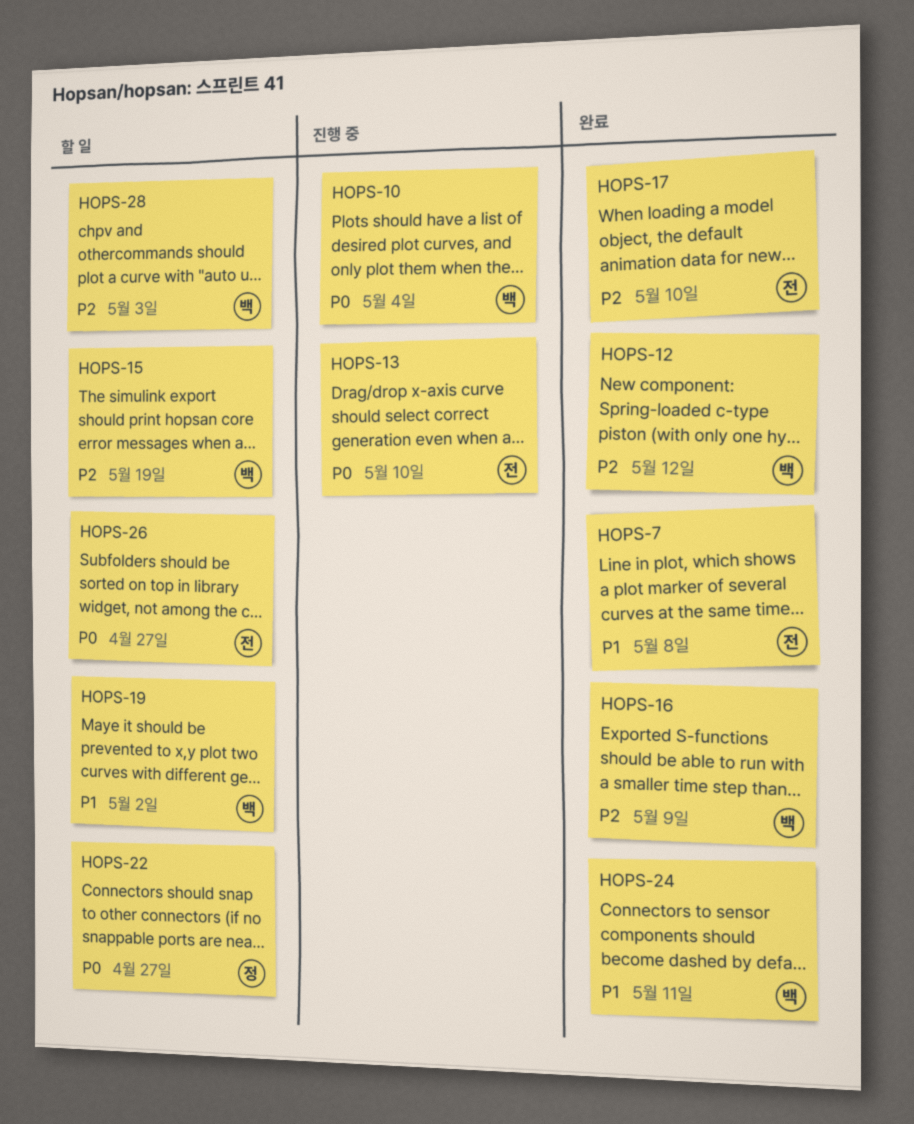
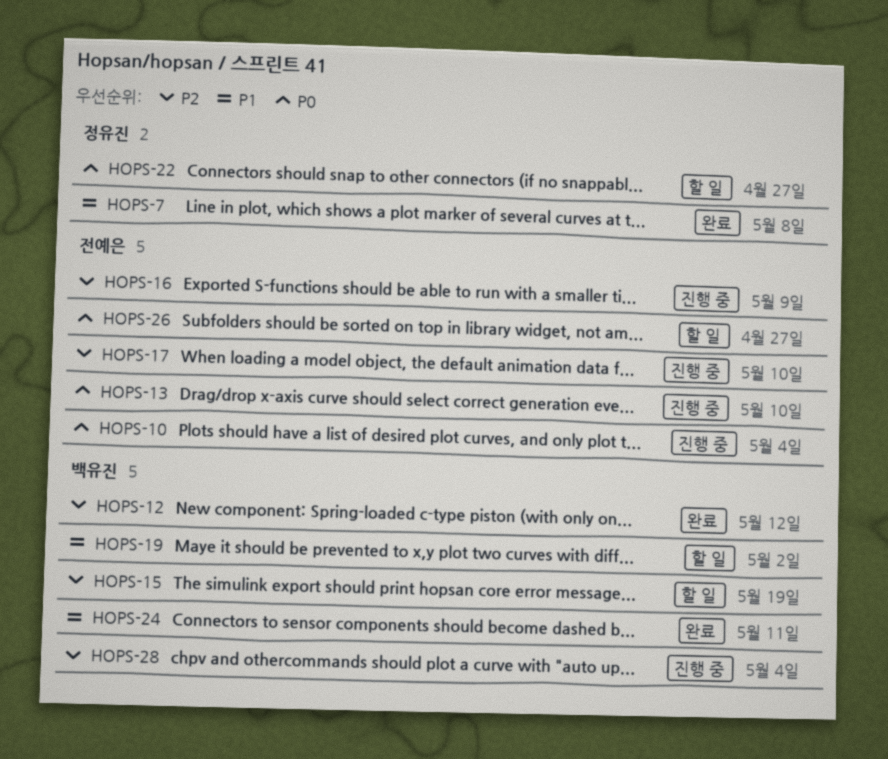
HOPS-7, owner: 전예은 -> 정유진
HOPS-10, owner: 백유진 -> 전예은
HOPS-16, status: 완료 -> 진행 중
HOPS-16, owner: 백유진 -> 전예은
HOPS-17, status: 완료 -> 진행 중
HOPS-28, status: 할 일 -> 진행 중
HOPS-28, due: May 3 -> May 4

